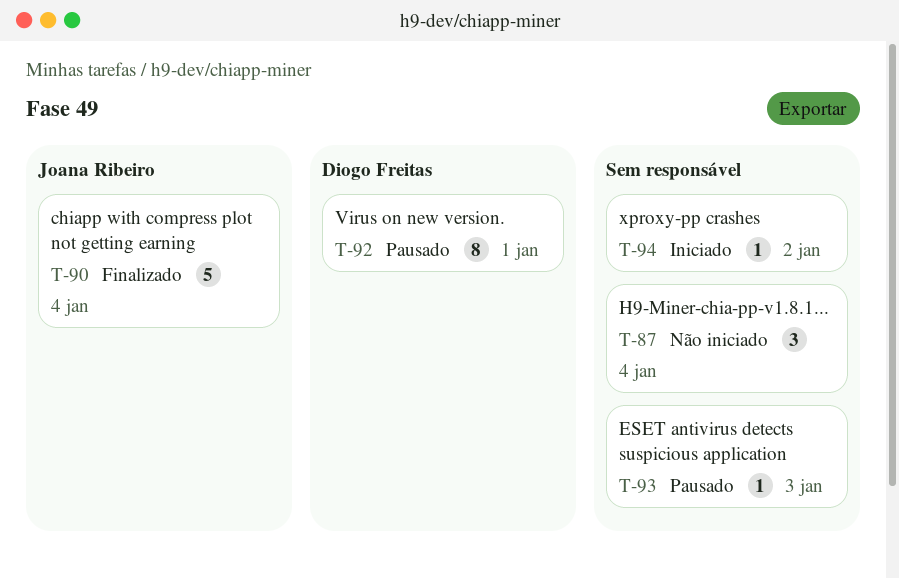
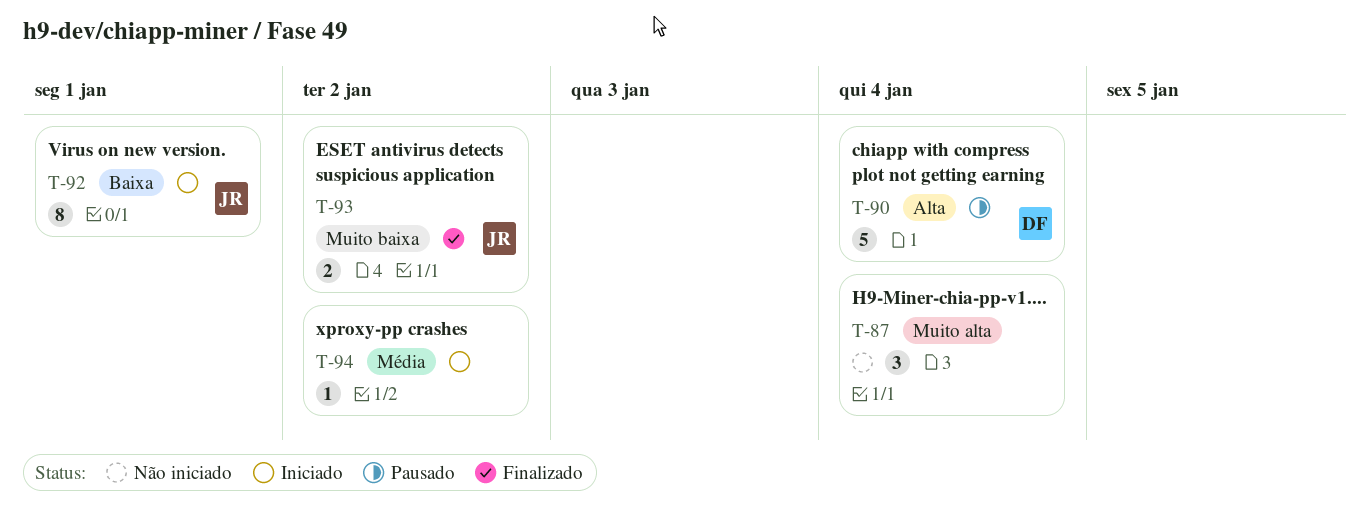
T-90, status: Finalizado -> Pausado
T-90, owner: Joana Ribeiro -> Diogo Freitas
T-92, status: Pausado -> Iniciado
T-92, owner: Diogo Freitas -> Joana Ribeiro
T-93, status: Pausado -> Finalizado
T-93, owner: none -> Joana Ribeiro
T-93, estimate: 1 -> 2
T-93, due: Jan 3 -> Jan 2

